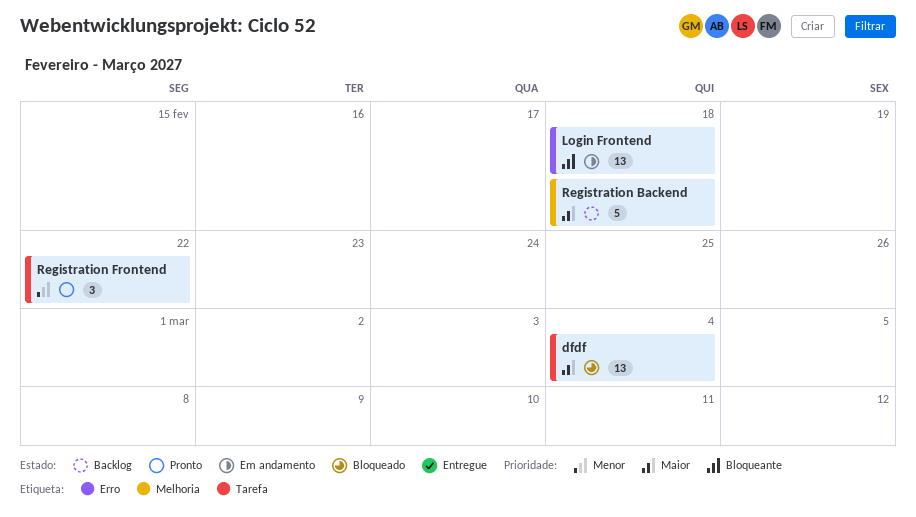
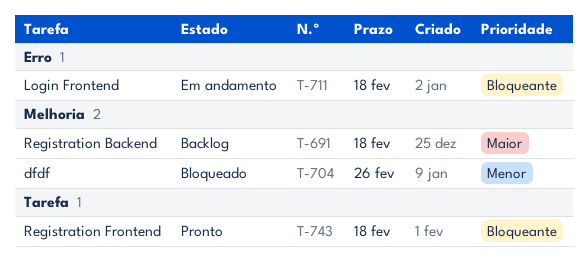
dfdf, priority: Maior -> Menor
dfdf, label: Tarefa -> Melhoria
dfdf, due: Mar 4 -> Feb 26
Registration Frontend, priority: Menor -> Bloqueante
Registration Frontend, due: Feb 22 -> Feb 18

